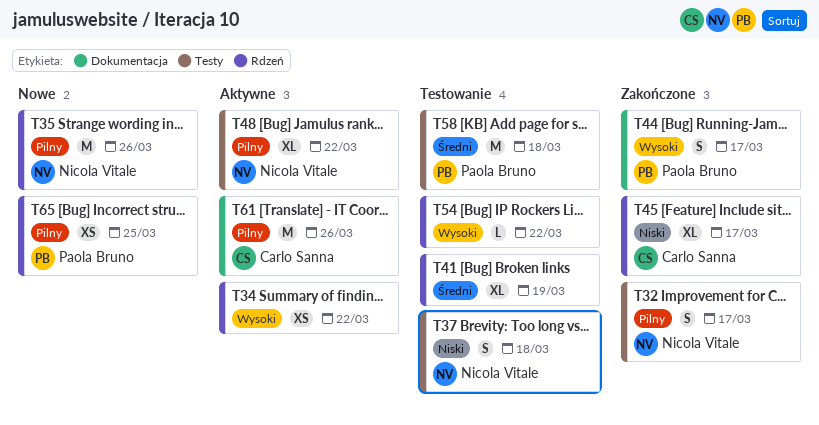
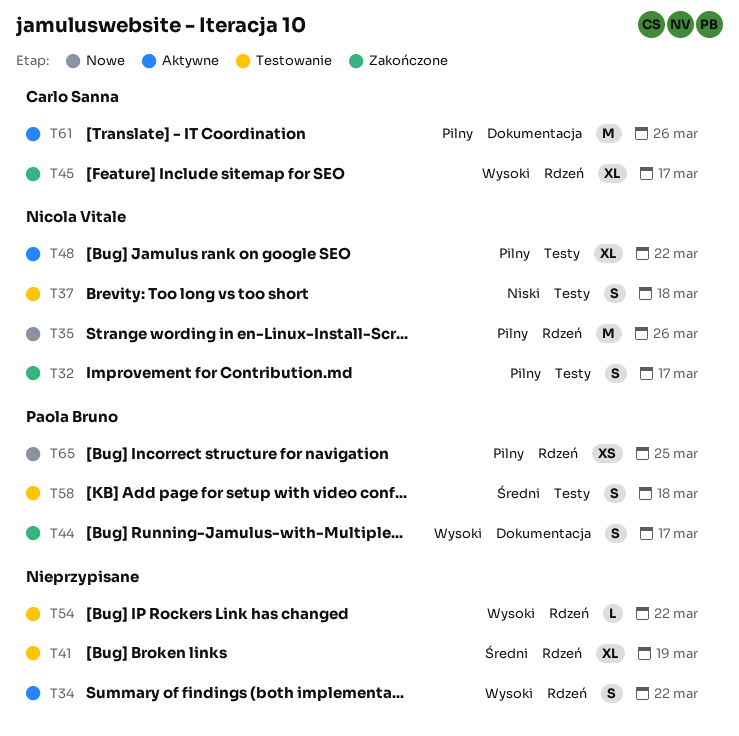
T34, estimate: XS -> S
T45, priority: Niski -> Wysoki
T58, estimate: M -> S

